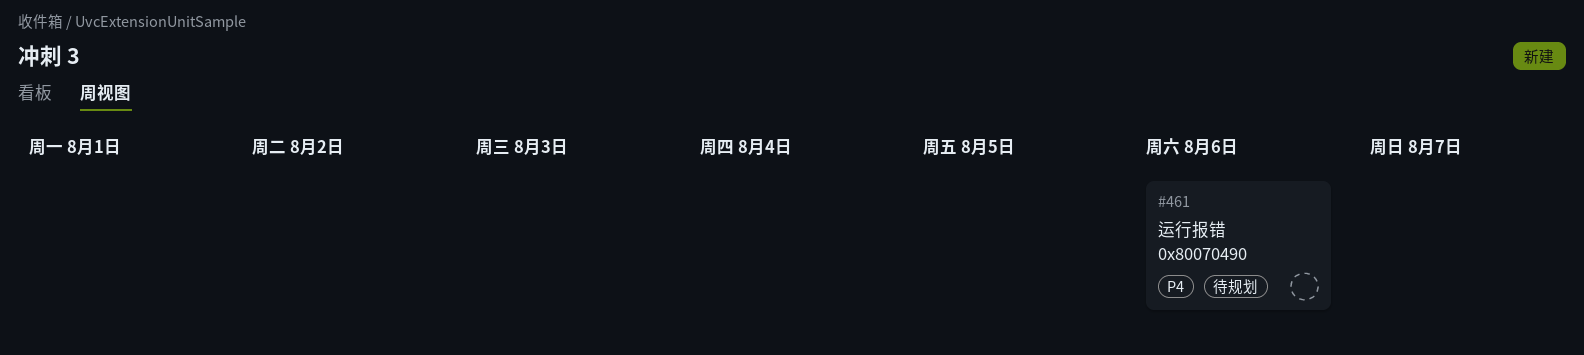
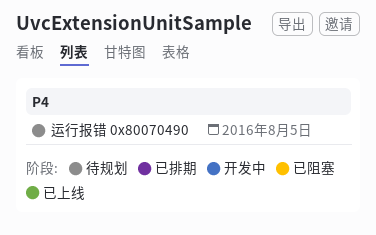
运行报错 0x80070490, due: Aug 6 -> Aug 5

